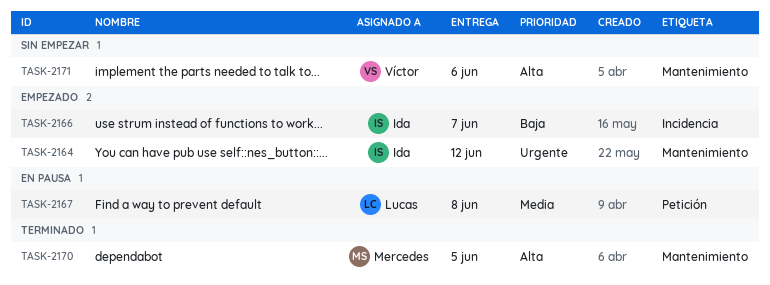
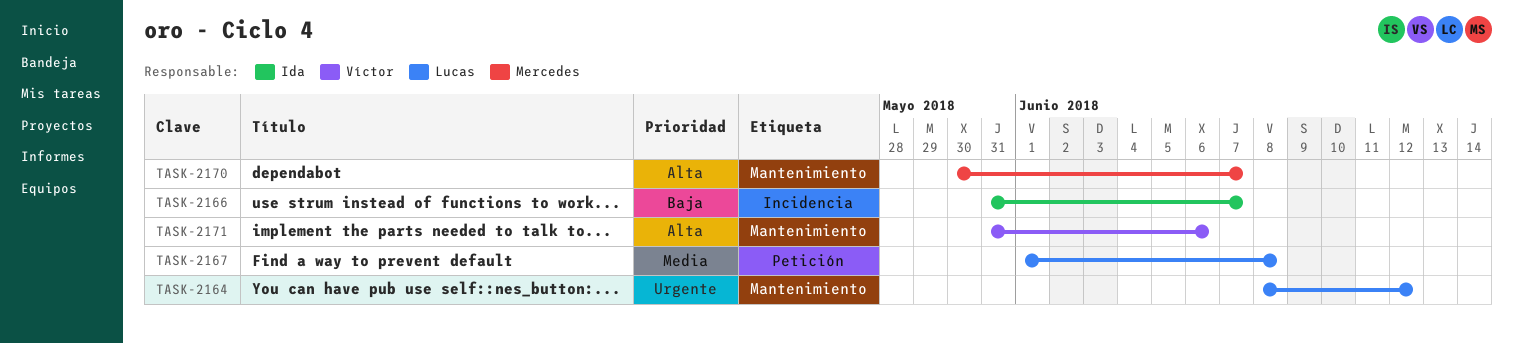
TASK-2164, owner: Ida -> Lucas
TASK-2170, due: Jun 5 -> Jun 7

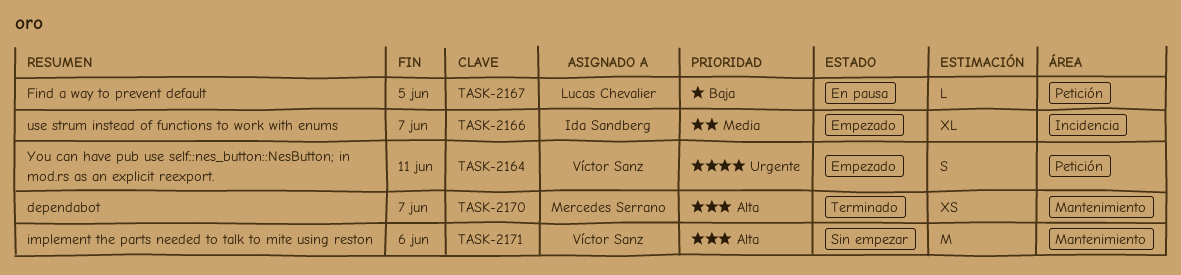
TASK-2164, owner: Lucas Chevalier -> Víctor Sanz
TASK-2164, label: Mantenimiento -> Petición
TASK-2164, due: Jun 12 -> Jun 11
TASK-2166, priority: Baja -> Media
TASK-2167, priority: Media -> Baja
TASK-2167, due: Jun 8 -> Jun 5

